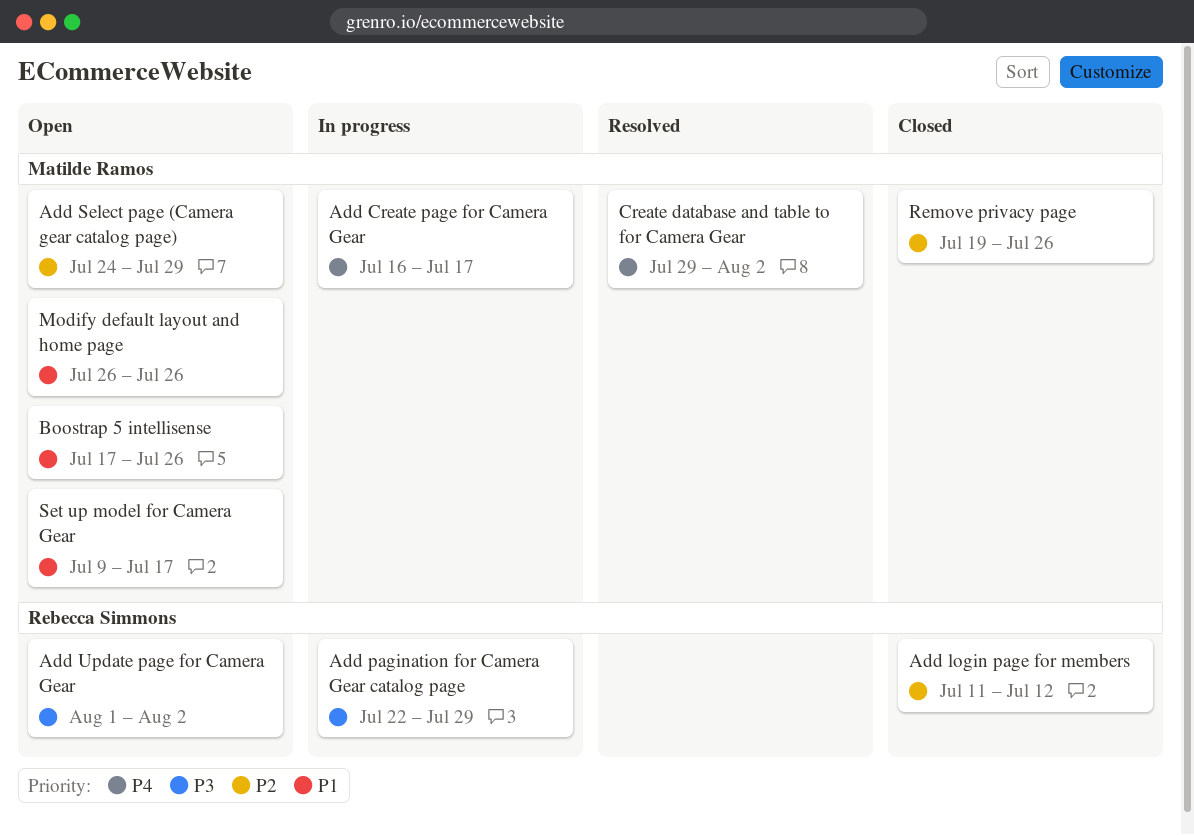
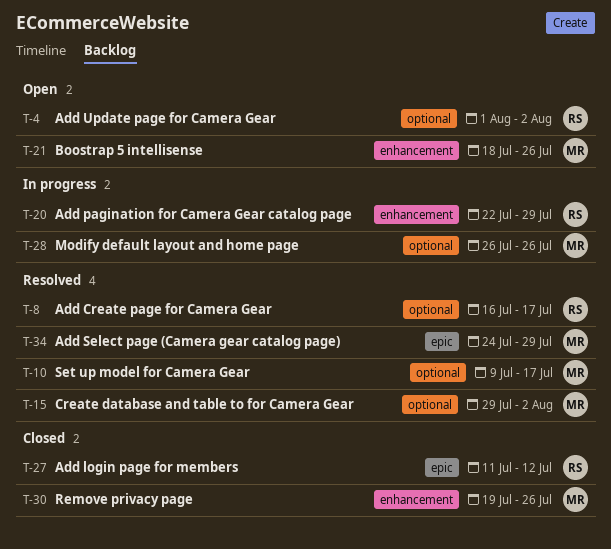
Add Create page for Camera Gear, status: In progress -> Resolved
Add Create page for Camera Gear, owner: Matilde Ramos -> Rebecca Simmons
Add Select page (Camera gear catalog page), status: Open -> Resolved
Boostrap 5 intellisense, start: Jul 17 -> Jul 18
Modify default layout and home page, status: Open -> In progress
Set up model for Camera Gear, status: Open -> Resolved

